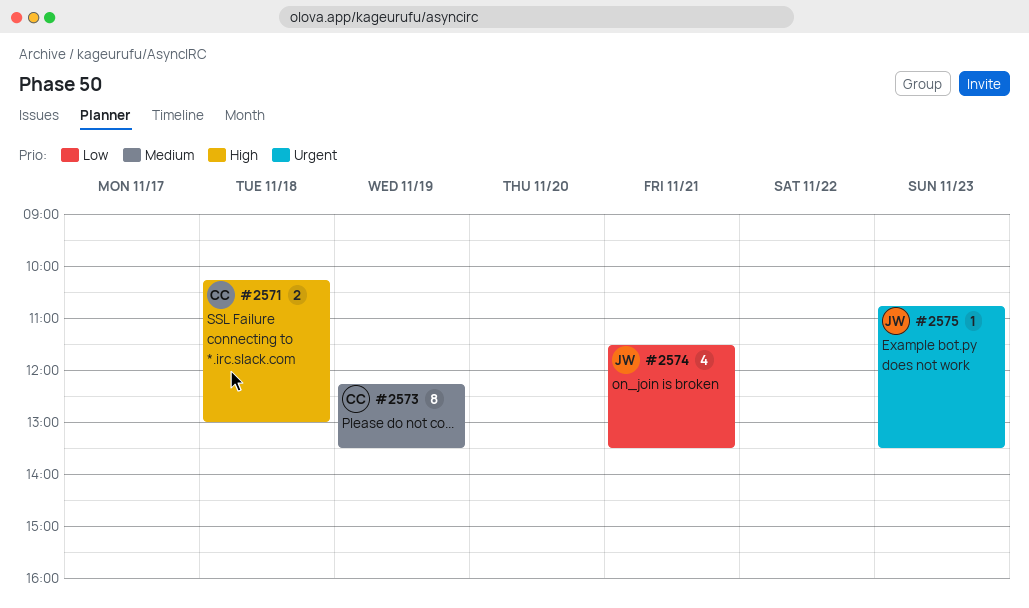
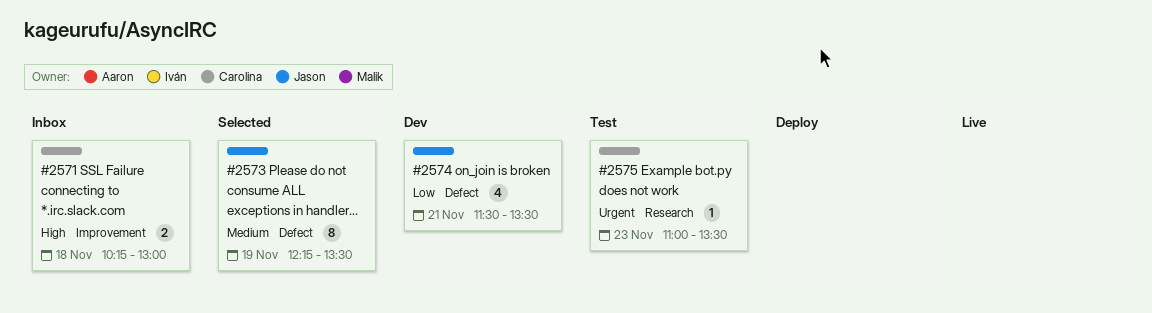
#2573, owner: Carolina -> Jason
#2575, owner: Jason -> Carolina
#2575, begins: 10:45 -> 11:00

